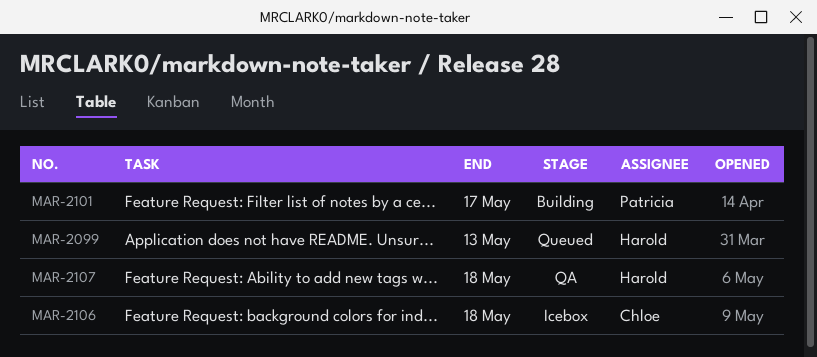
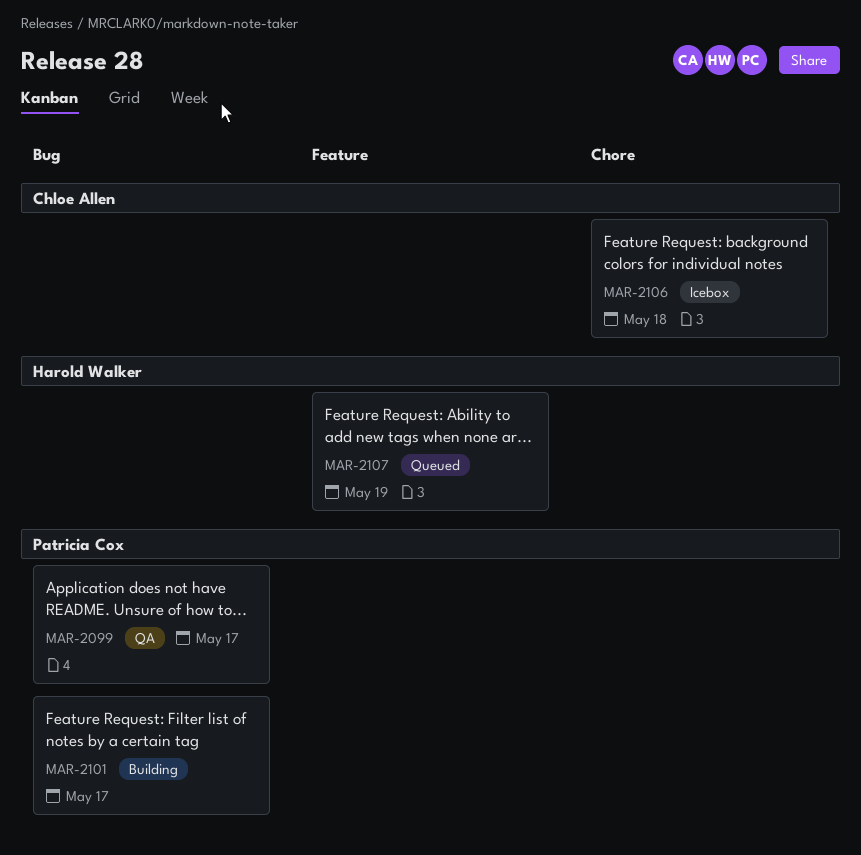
MAR-2099, status: Queued -> QA
MAR-2099, owner: Harold Walker -> Patricia Cox
MAR-2099, due: May 13 -> May 17
MAR-2107, status: QA -> Queued
MAR-2107, due: May 18 -> May 19

